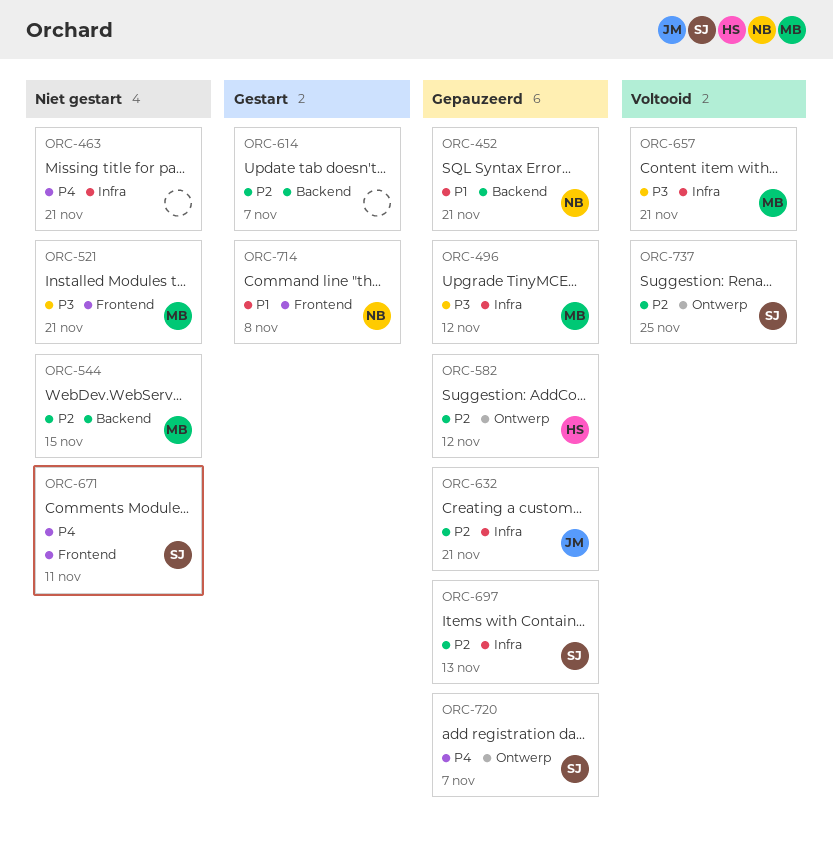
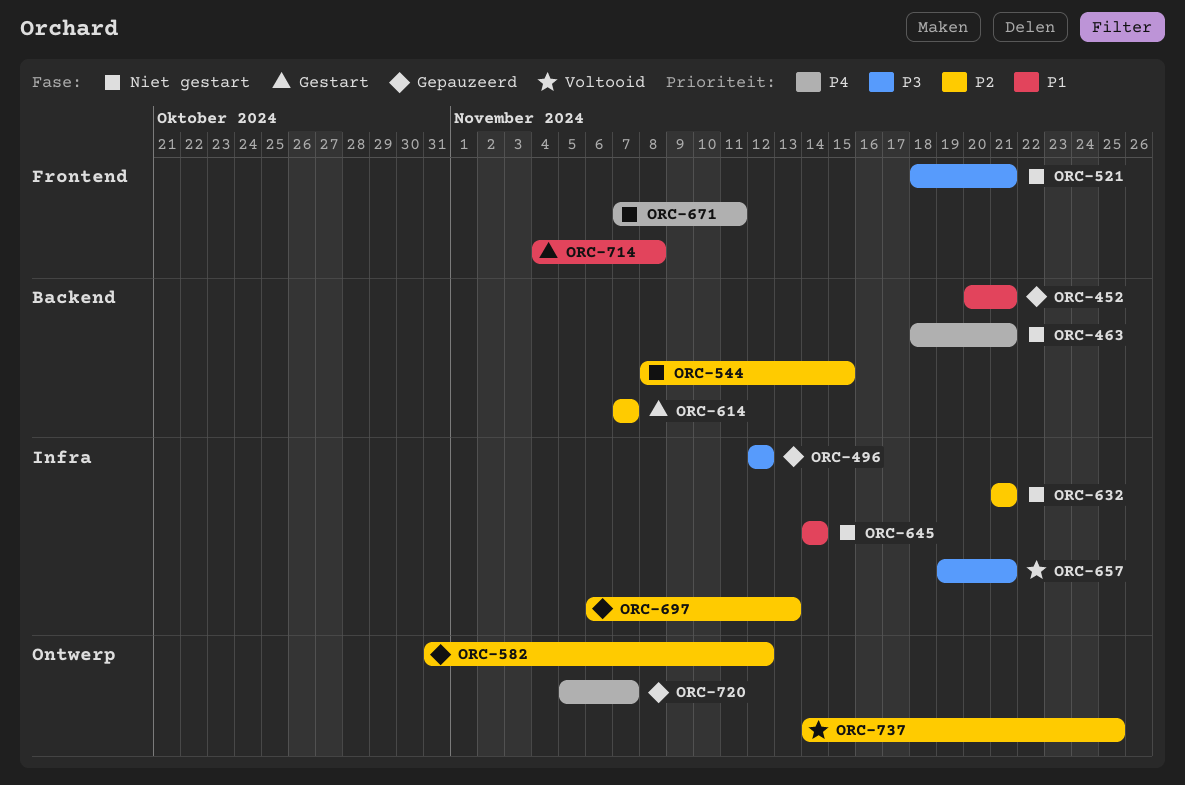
ORC-463, label: Infra -> Backend
ORC-632, status: Gepauzeerd -> Niet gestart
ORC-645: none -> present

